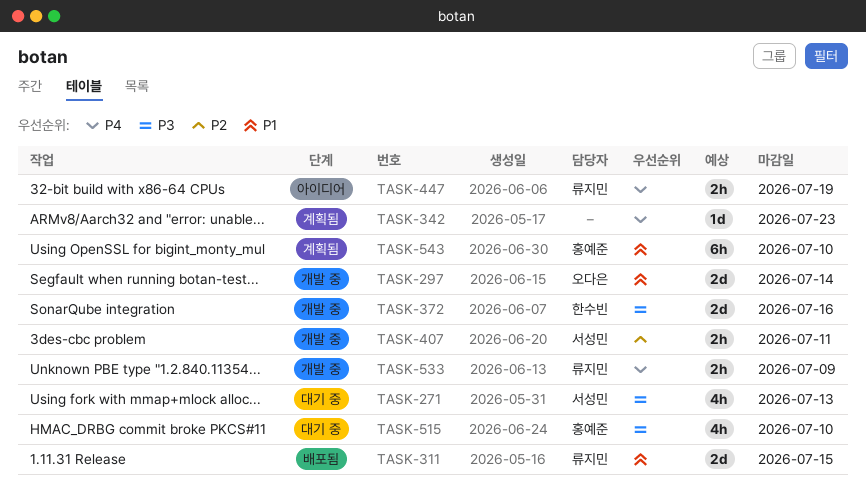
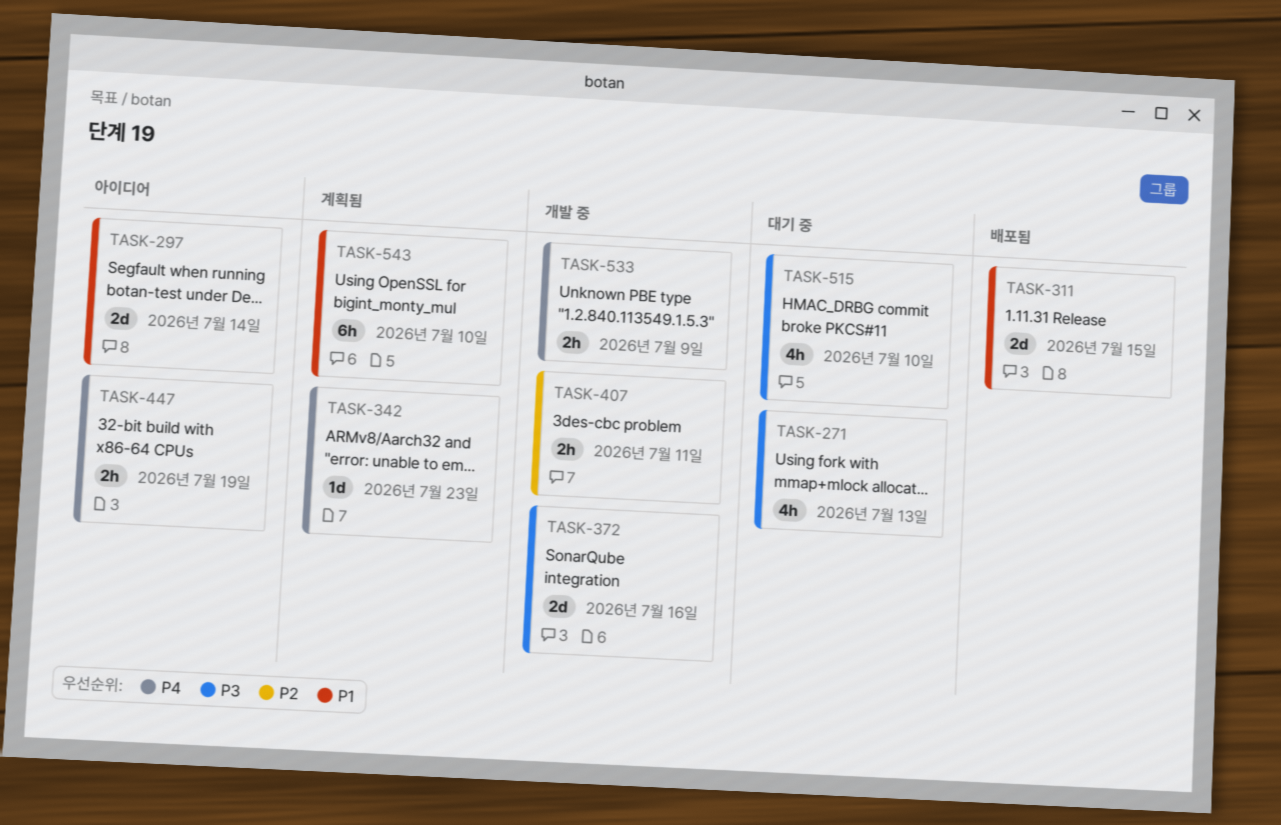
TASK-297, status: 개발 중 -> 아이디어

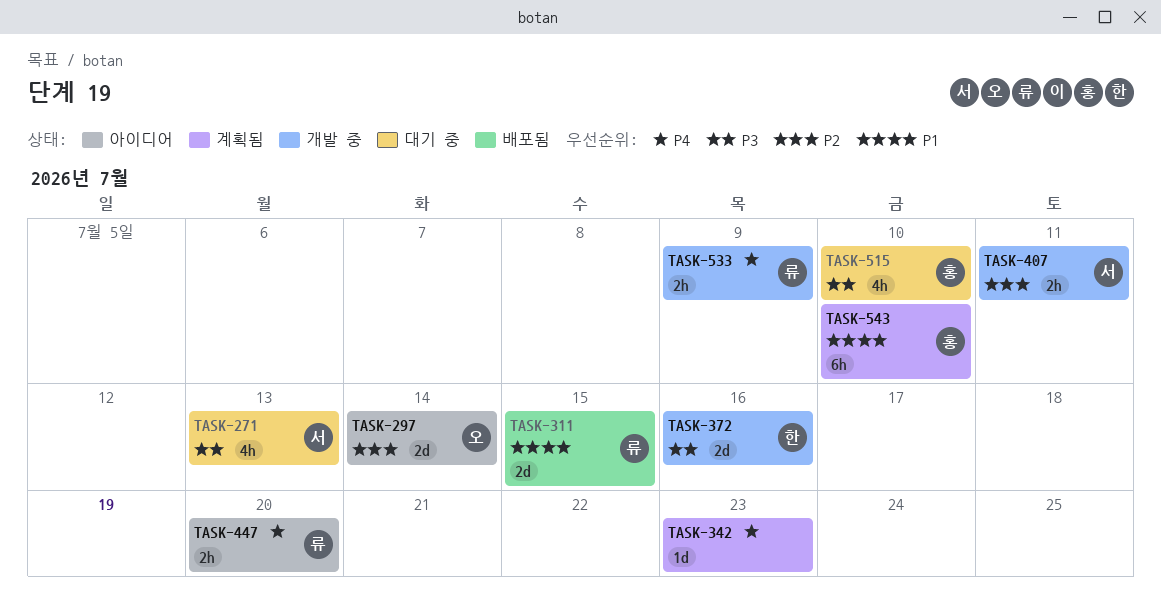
TASK-297, priority: P1 -> P2
TASK-447, due: Jul 19 -> Jul 20

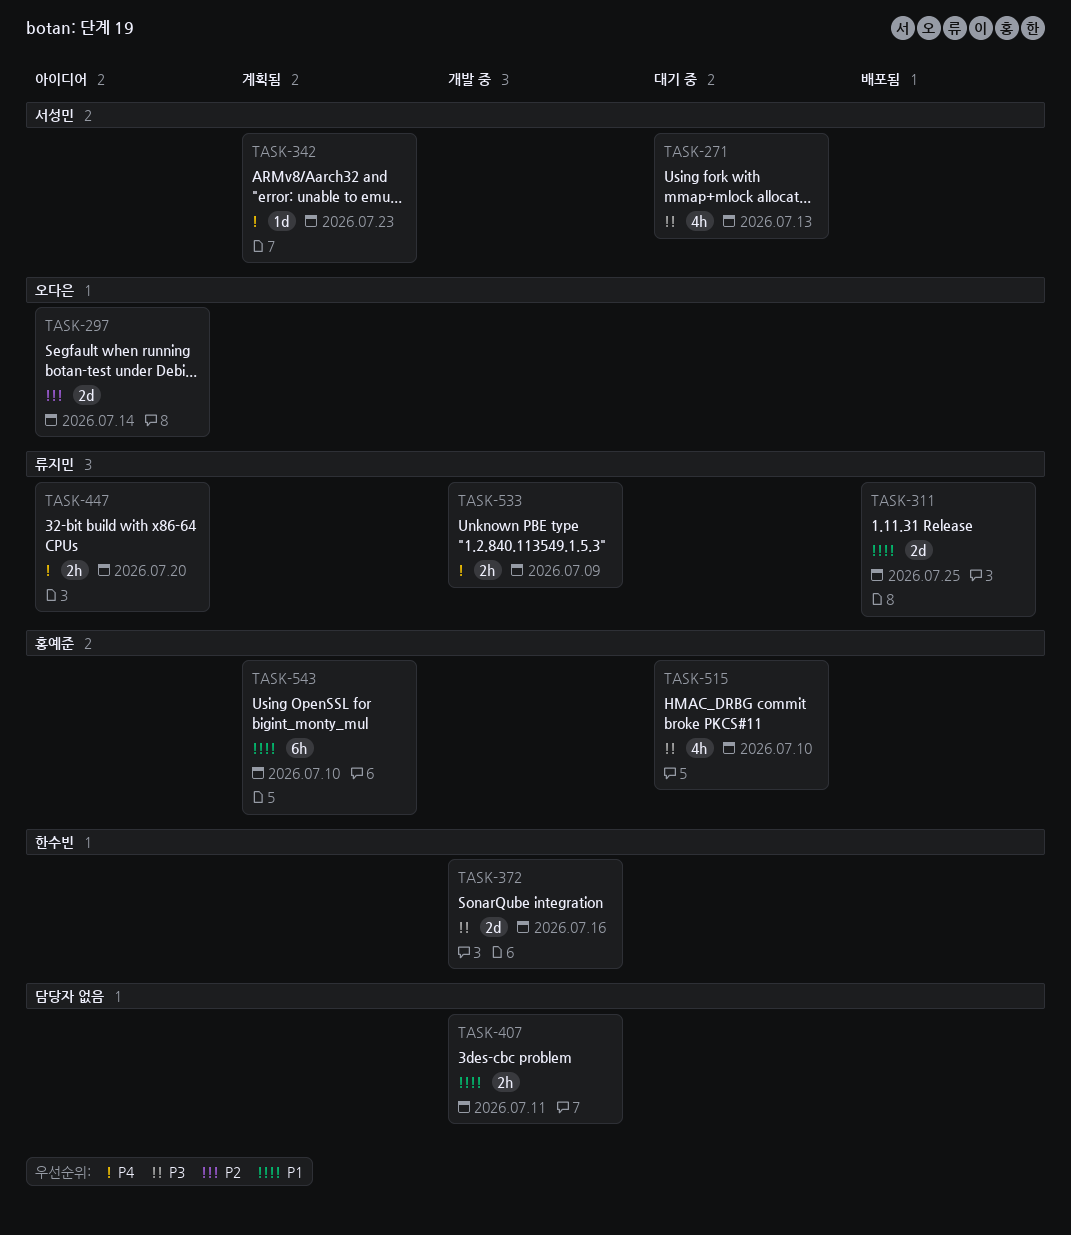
TASK-311, due: Jul 15 -> Jul 25
TASK-342, owner: none -> 서성민
TASK-407, owner: 서성민 -> none
TASK-407, priority: P2 -> P1

